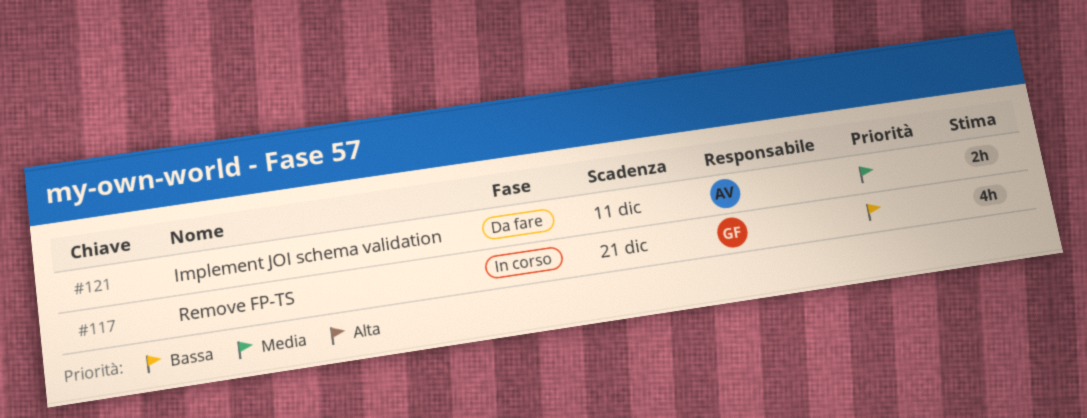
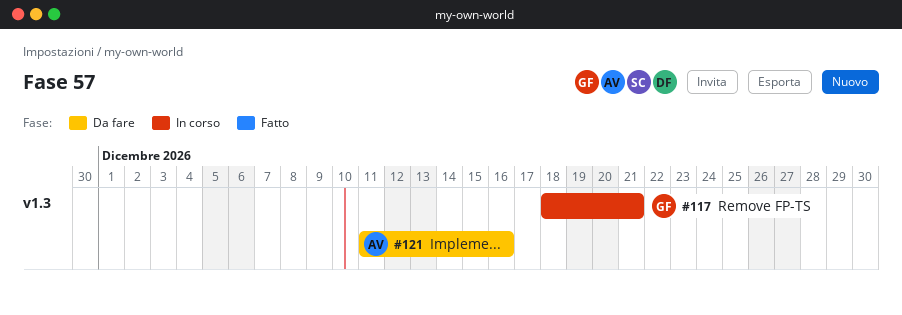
#121, due: Dec 11 -> Dec 16

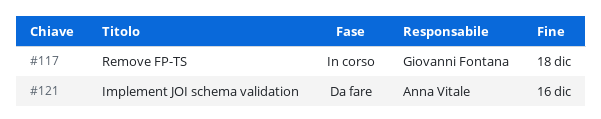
#117, due: Dec 21 -> Dec 18

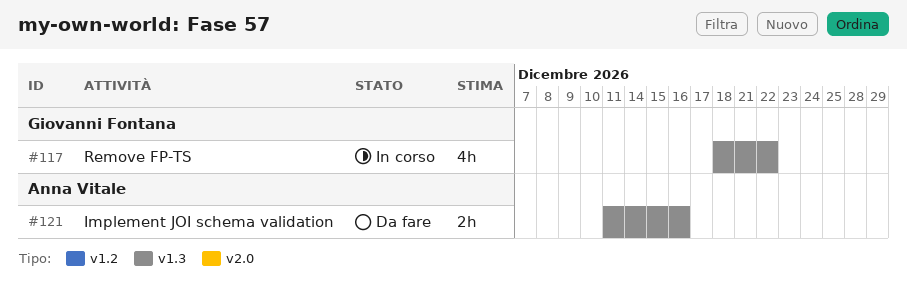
#117, due: Dec 18 -> Dec 22

